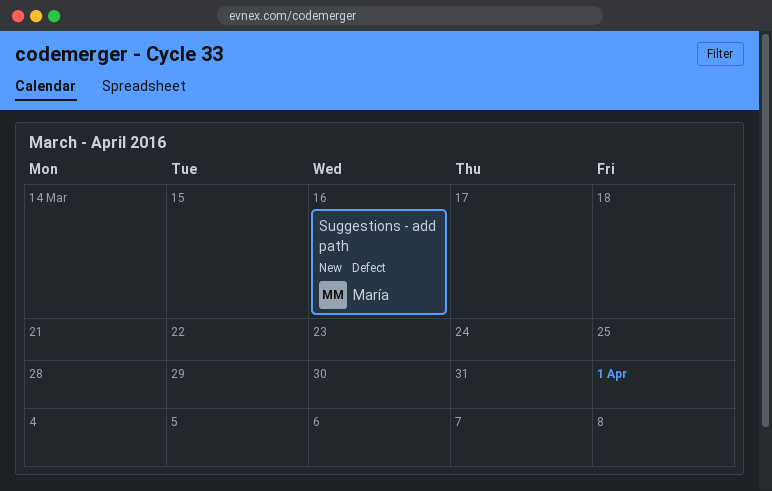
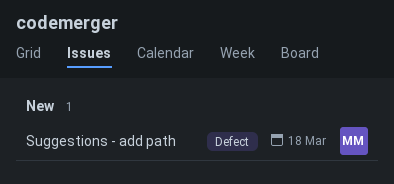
Suggestions - add path, due: Mar 16 -> Mar 18

